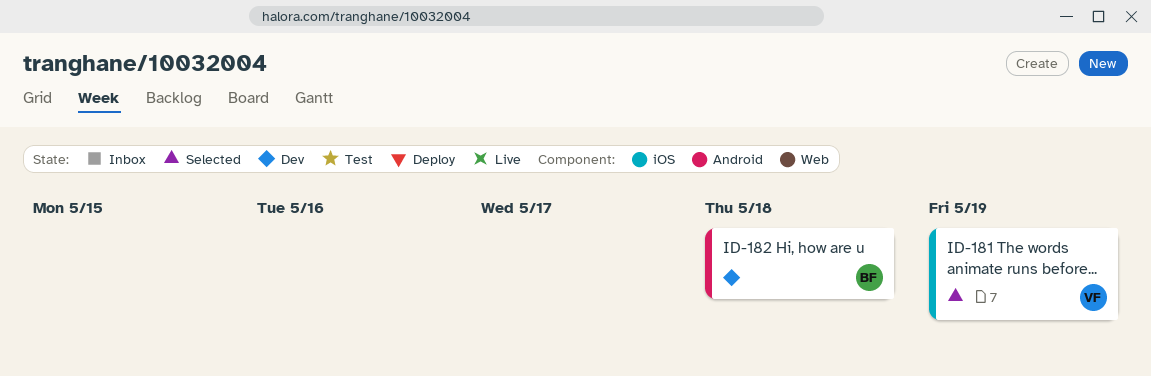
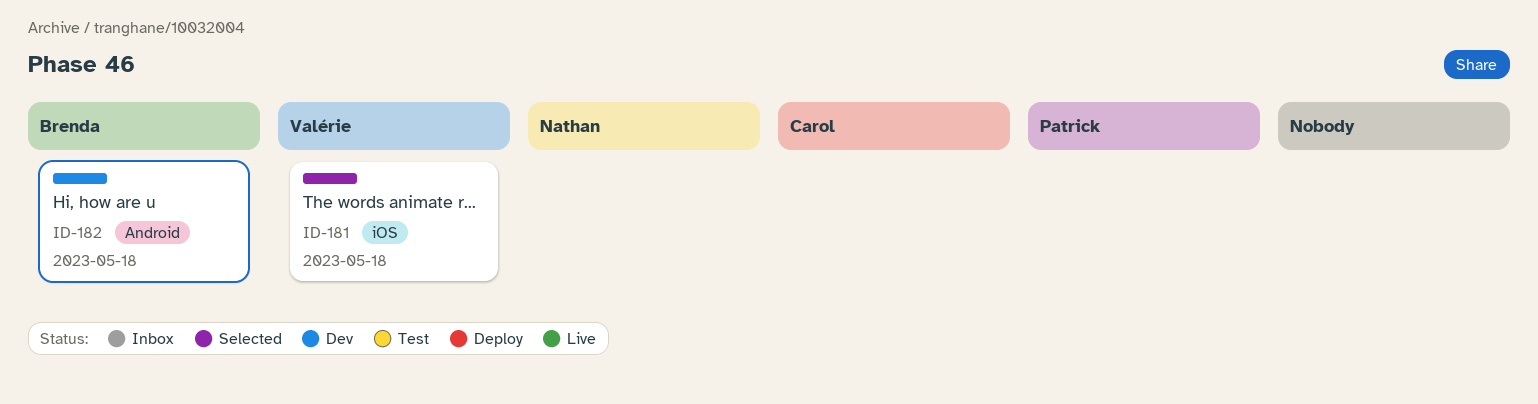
ID-181, due: May 19 -> May 18

